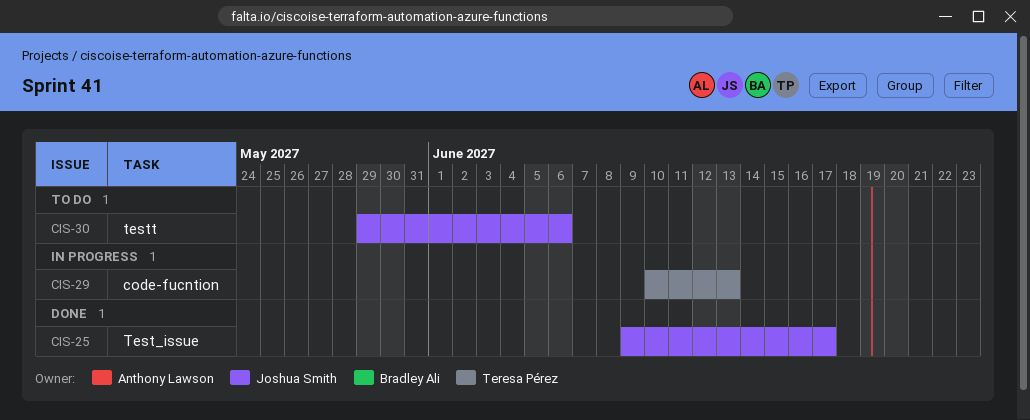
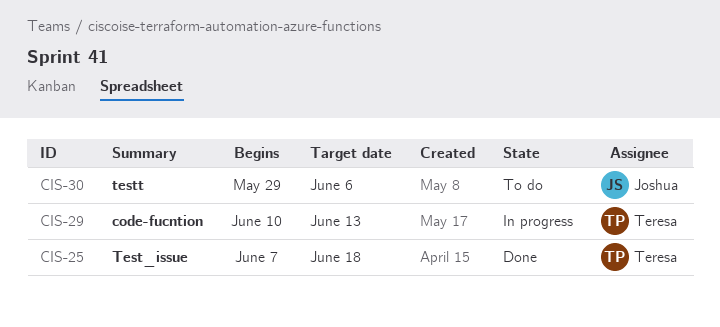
CIS-25, owner: Joshua Smith -> Teresa Pérez
CIS-25, start: Jun 9 -> Jun 7
CIS-25, due: Jun 17 -> Jun 18

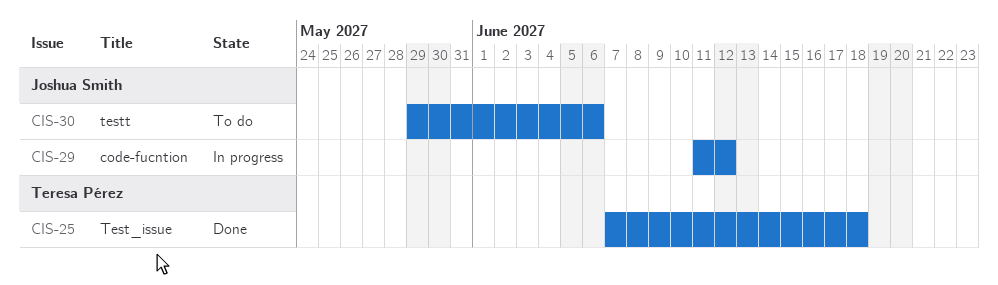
CIS-29, owner: Teresa Pérez -> Joshua Smith
CIS-29, start: Jun 10 -> Jun 11
CIS-29, due: Jun 13 -> Jun 12

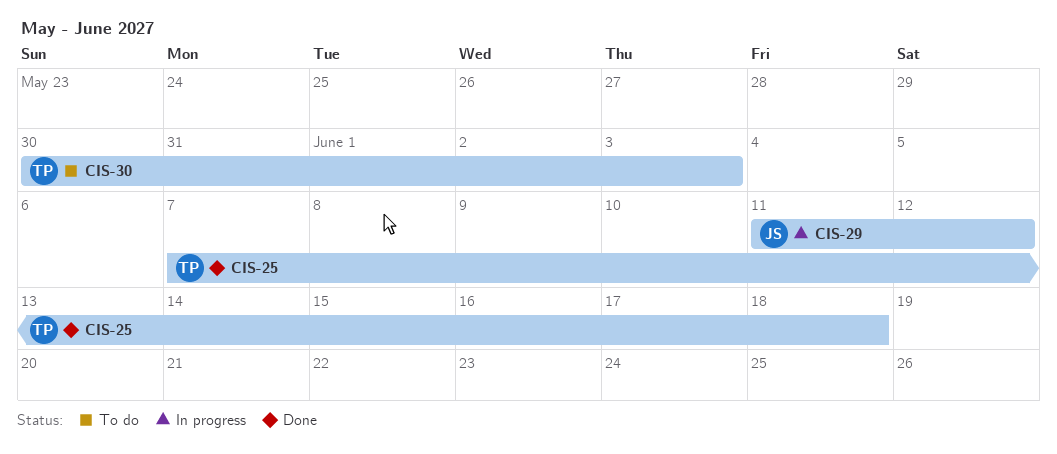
CIS-30, owner: Joshua Smith -> Teresa Pérez
CIS-30, start: May 29 -> May 30
CIS-30, due: Jun 6 -> Jun 3

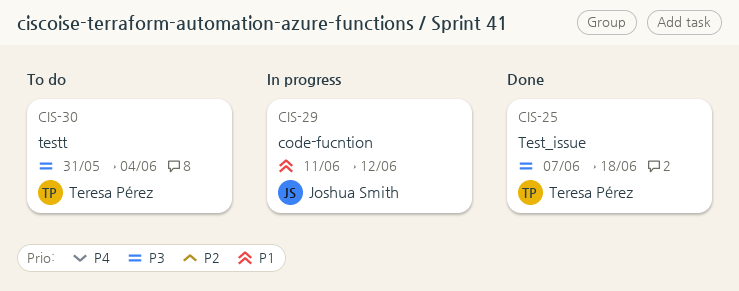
CIS-30, start: May 30 -> May 31
CIS-30, due: Jun 3 -> Jun 4

